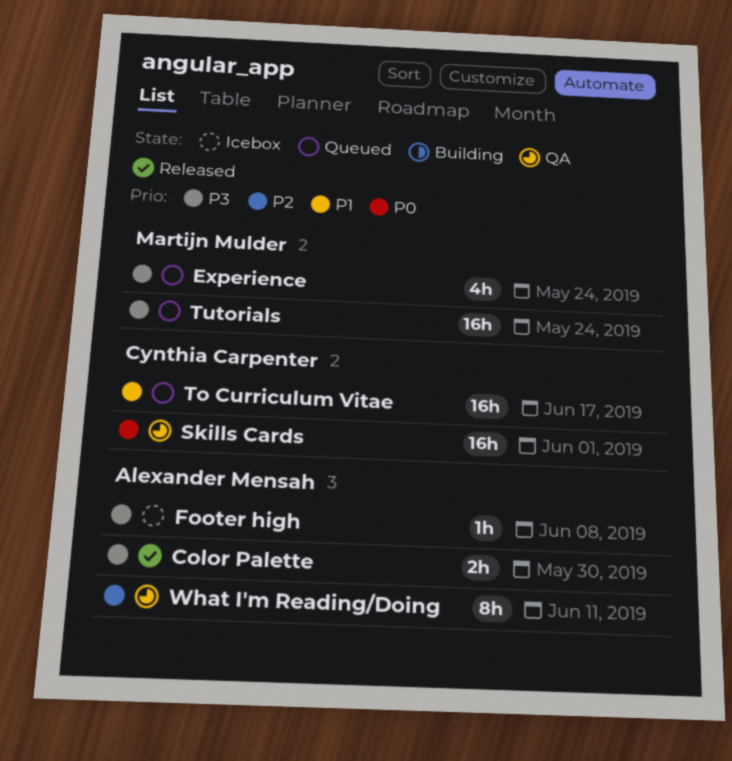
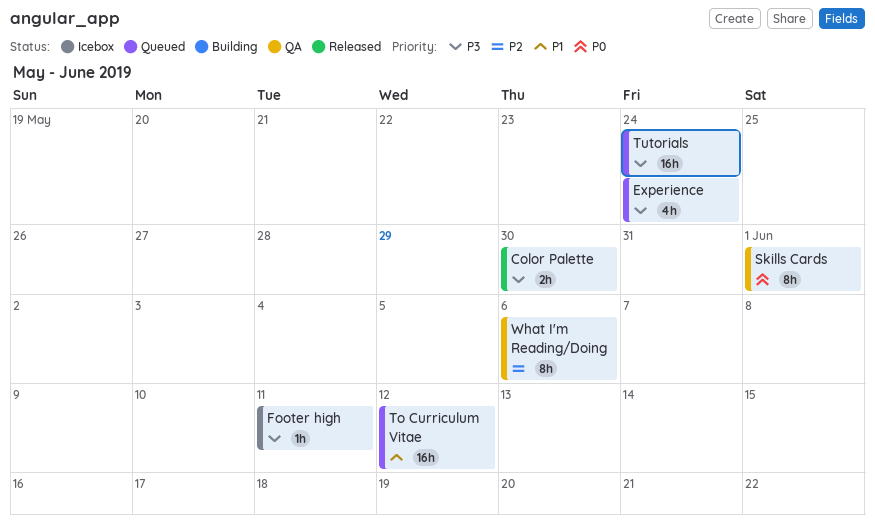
Footer high, due: Jun 8 -> Jun 11
Skills Cards, estimate: 16h -> 8h
To Curriculum Vitae, due: Jun 17 -> Jun 12
What I'm Reading/Doing, due: Jun 11 -> Jun 6

